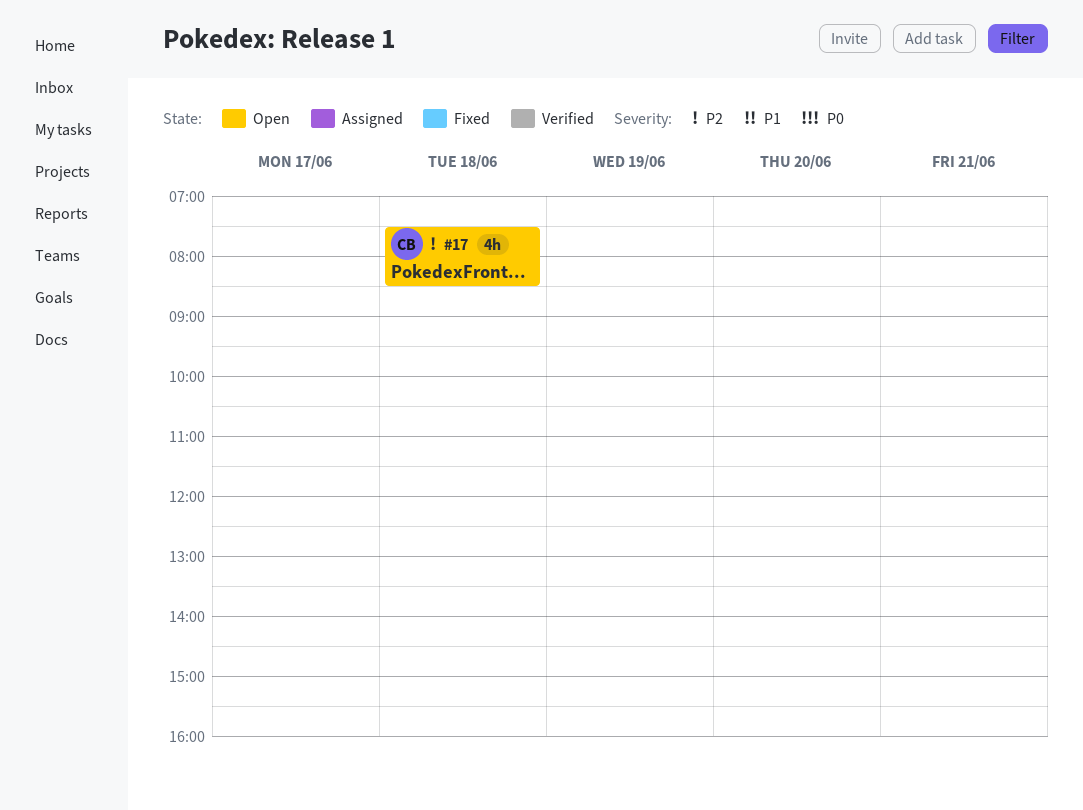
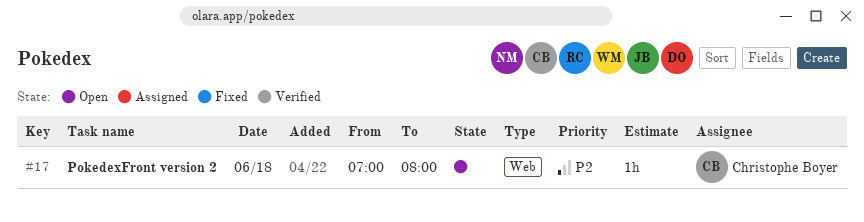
#17, estimate: 4h -> 1h
#17, begins: 07:30 -> 07:00
#17, ends: 08:30 -> 08:00

